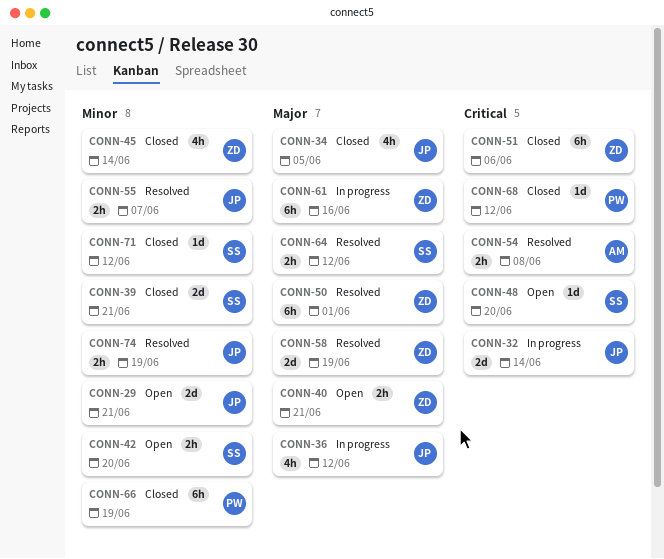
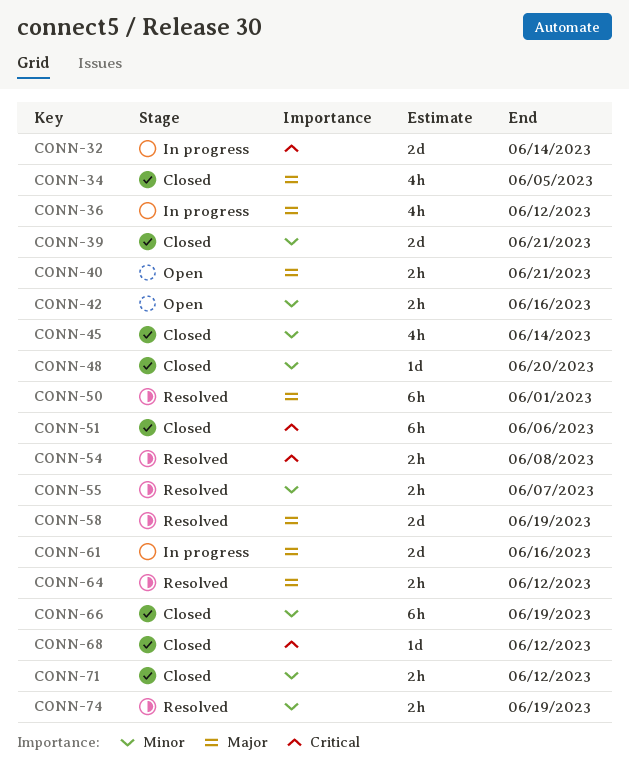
CONN-29: present -> none
CONN-42, due: Jun 20 -> Jun 16
CONN-48, status: Open -> Closed
CONN-48, priority: Critical -> Minor
CONN-61, estimate: 6h -> 2d
CONN-71, estimate: 1d -> 2h

